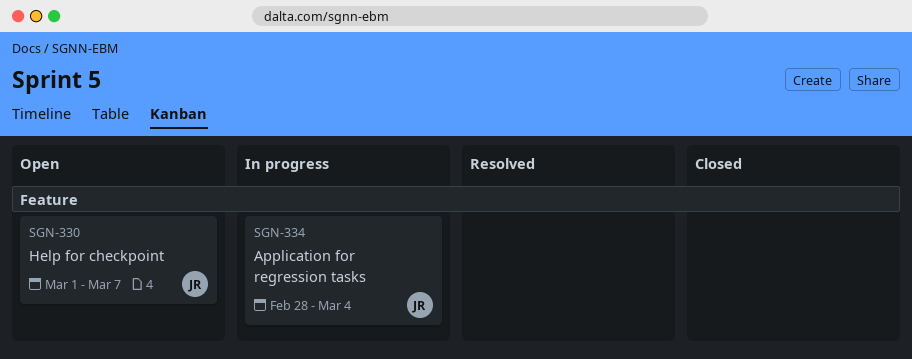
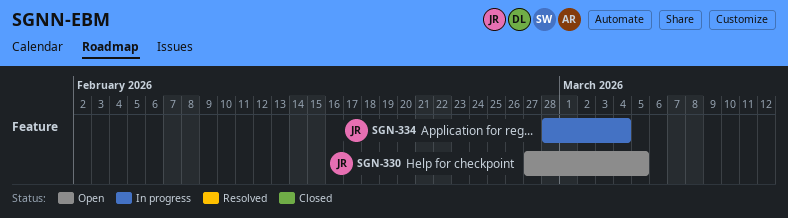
SGN-330, start: Mar 1 -> Feb 27
SGN-330, due: Mar 7 -> Mar 5

